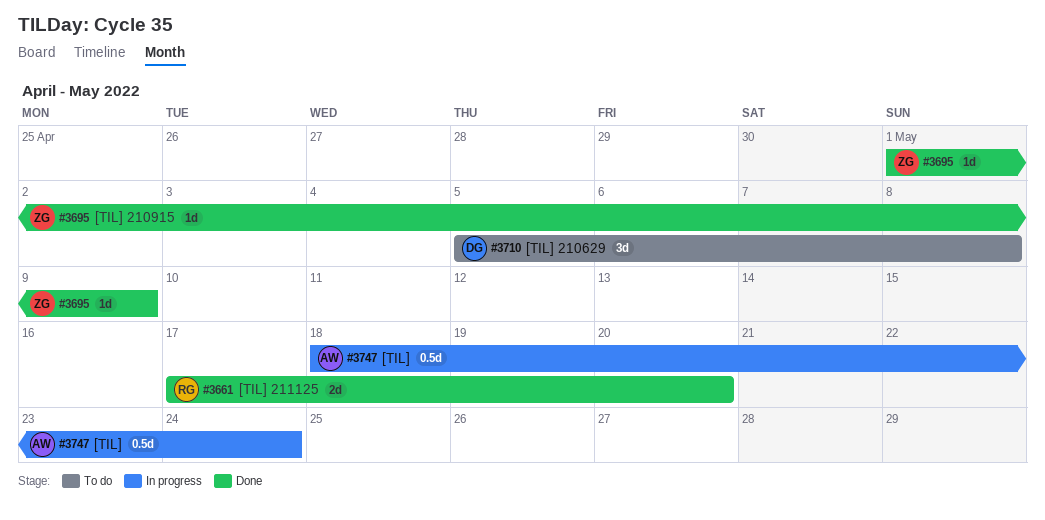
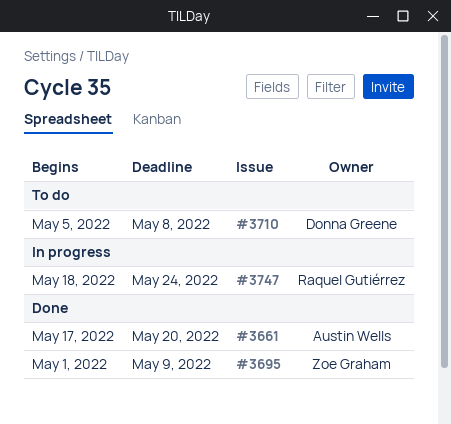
#3661, owner: Raquel Gutiérrez -> Austin Wells
#3747, owner: Austin Wells -> Raquel Gutiérrez

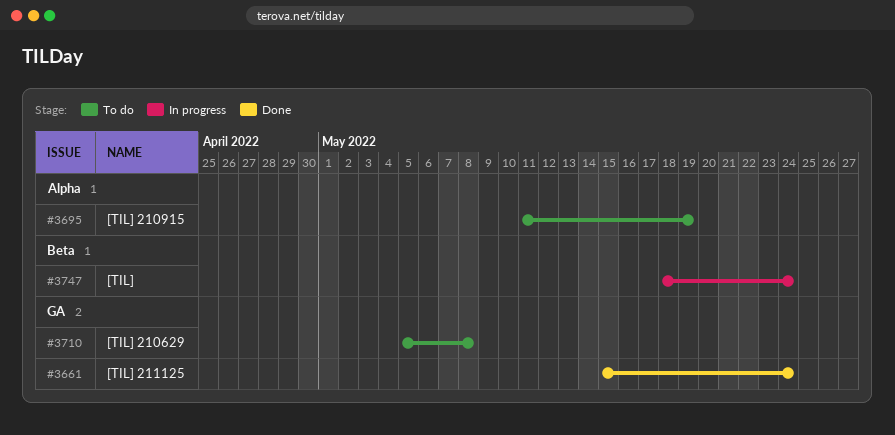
#3661, start: May 17 -> May 15
#3661, due: May 20 -> May 24
#3695, status: Done -> To do
#3695, start: May 1 -> May 11
#3695, due: May 9 -> May 19

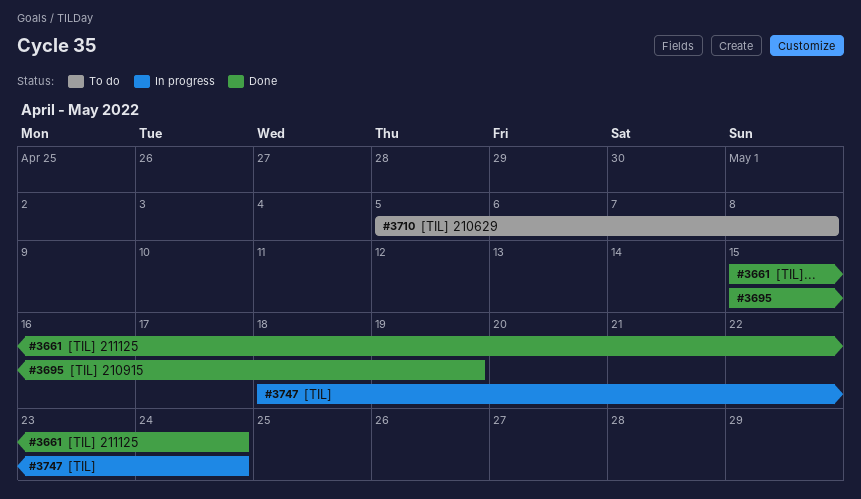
#3695, status: To do -> Done
#3695, start: May 11 -> May 15

